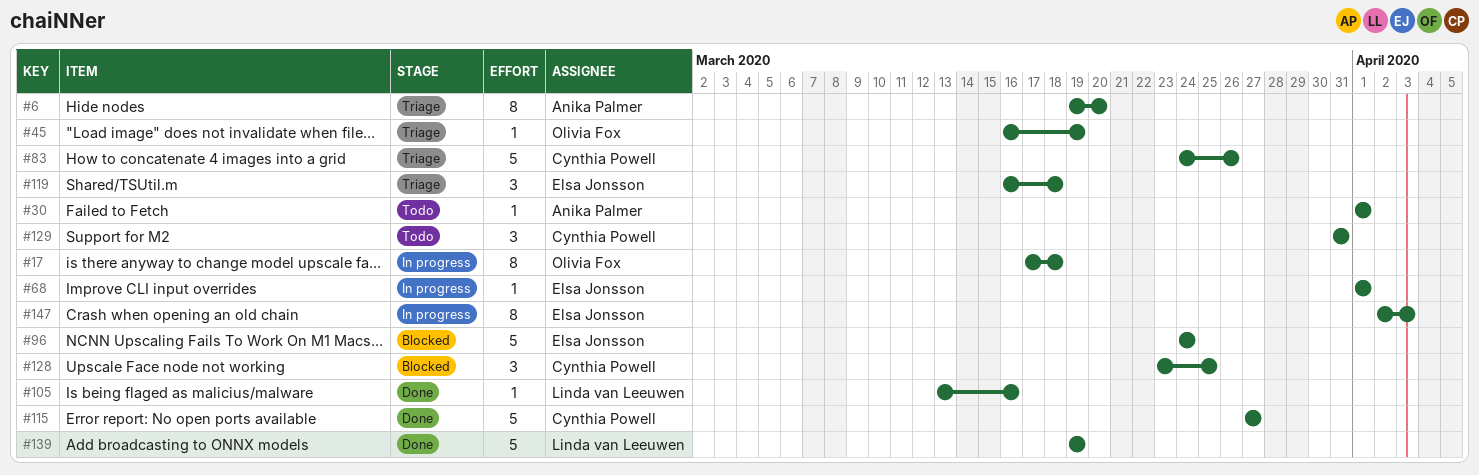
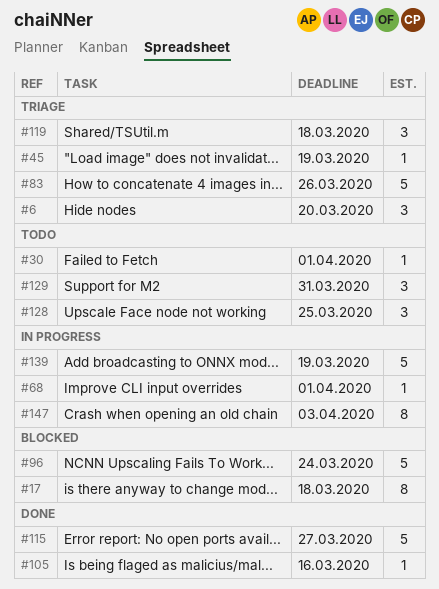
#6, estimate: 8 -> 3
#17, status: In progress -> Blocked
#128, status: Blocked -> Todo
#139, status: Done -> In progress

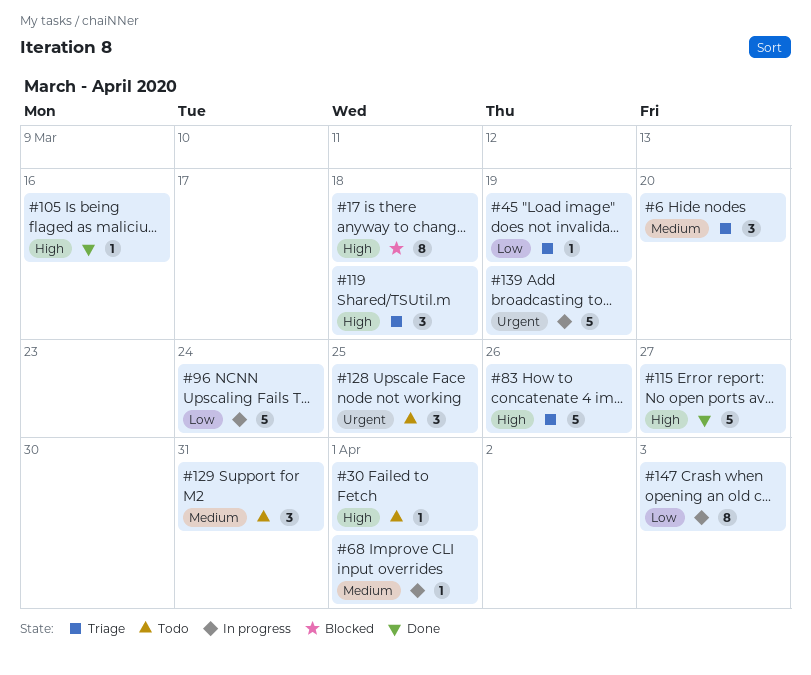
#96, status: Blocked -> In progress

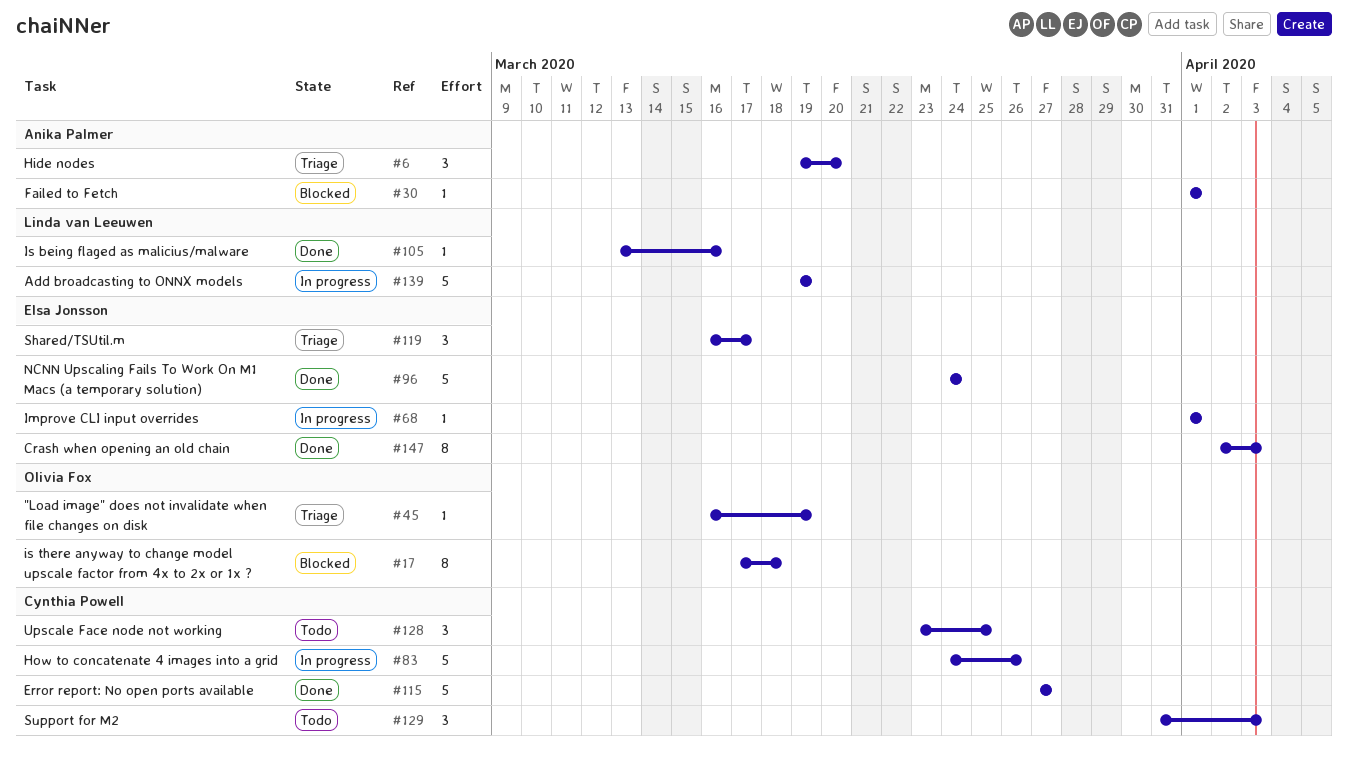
#30, status: Todo -> Blocked
#83, status: Triage -> In progress
#96, status: In progress -> Done
#119, due: Mar 18 -> Mar 17
#129, due: Mar 31 -> Apr 3
#147, status: In progress -> Done

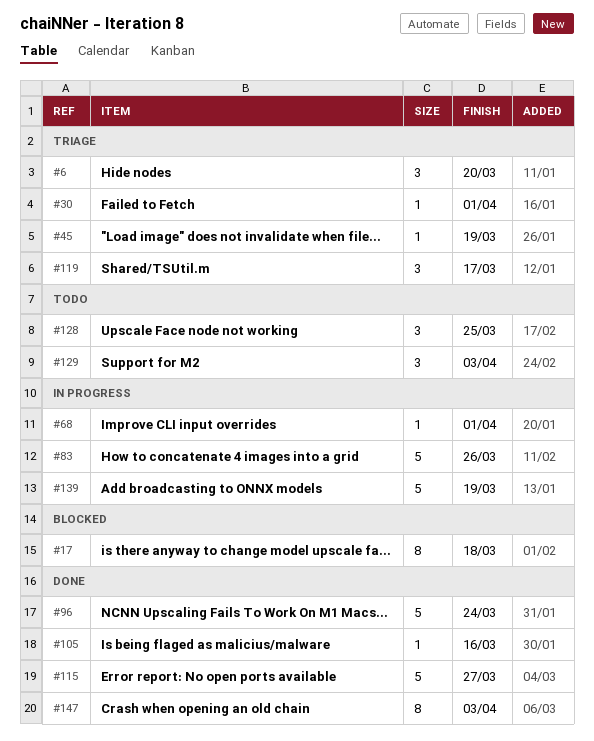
#30, status: Blocked -> Triage

